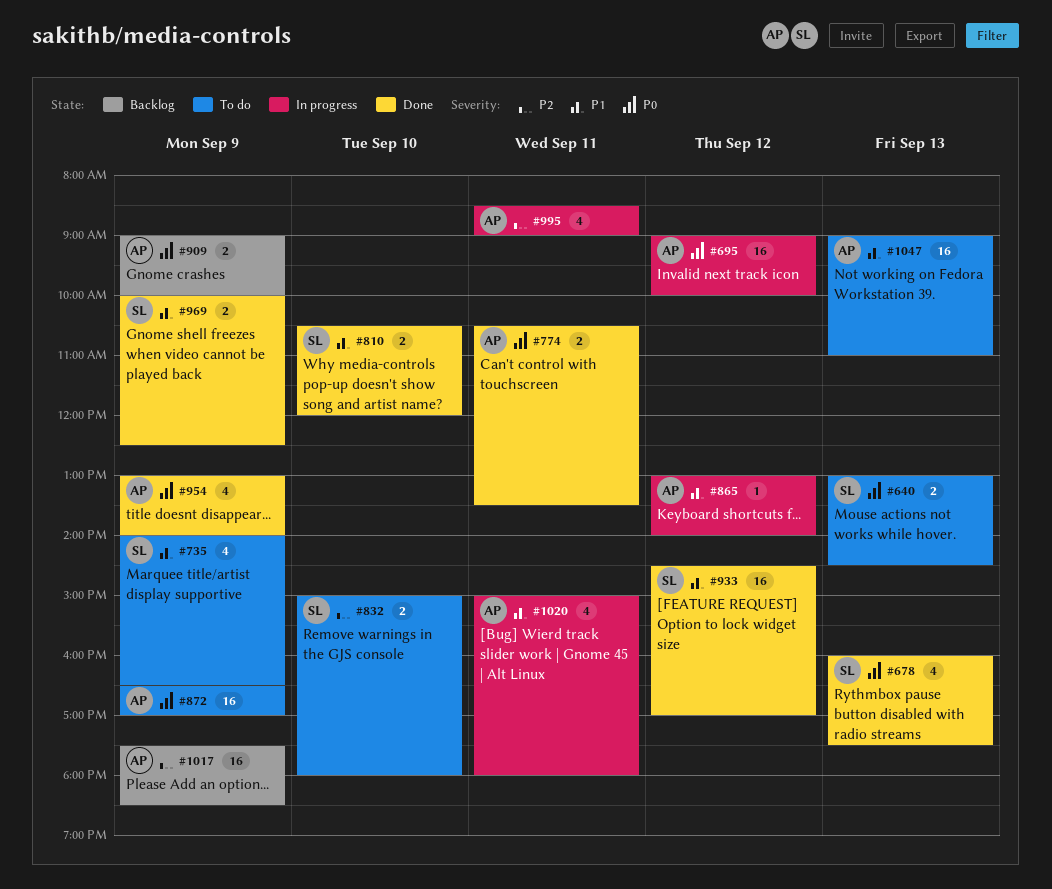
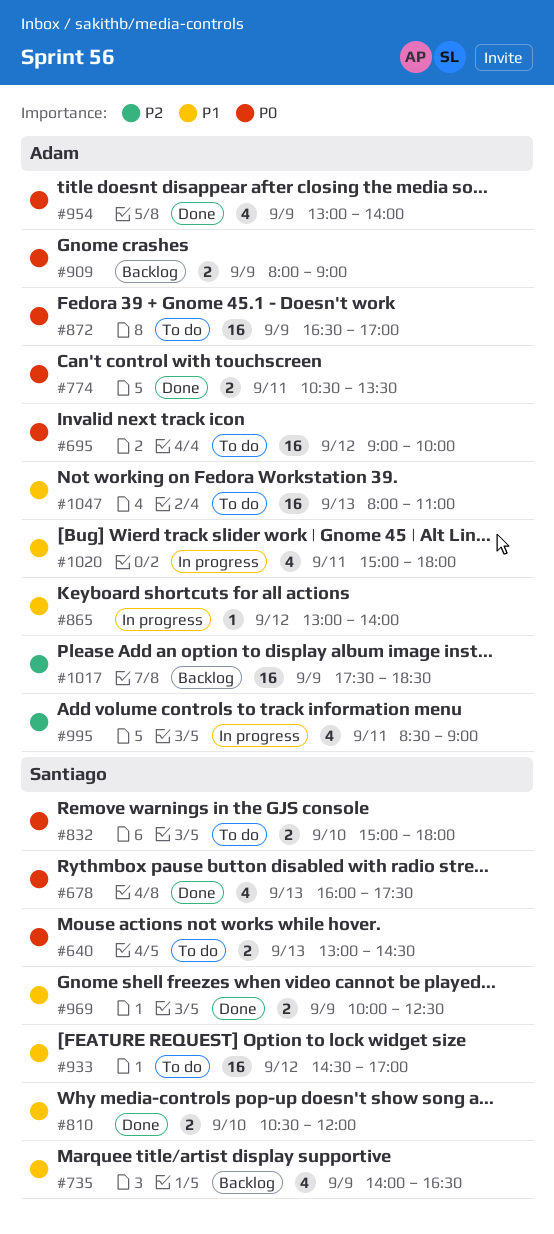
#695, status: In progress -> To do
#735, status: To do -> Backlog
#832, priority: P2 -> P0
#909, begins: 09:00 -> 08:00
#909, ends: 10:00 -> 09:00
#933, status: Done -> To do
#1047, begins: 09:00 -> 08:00

